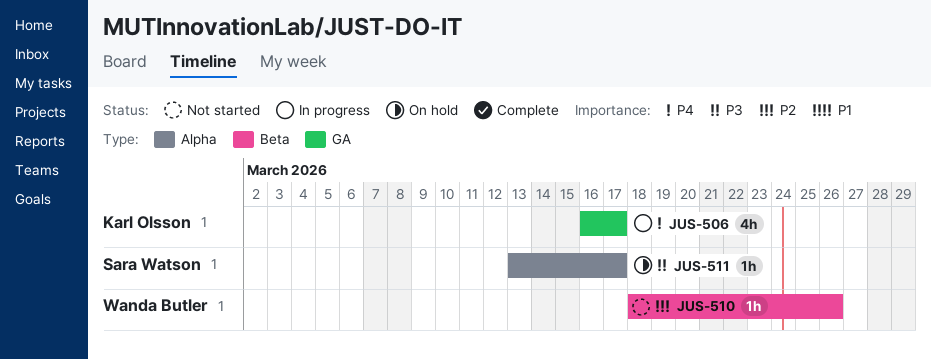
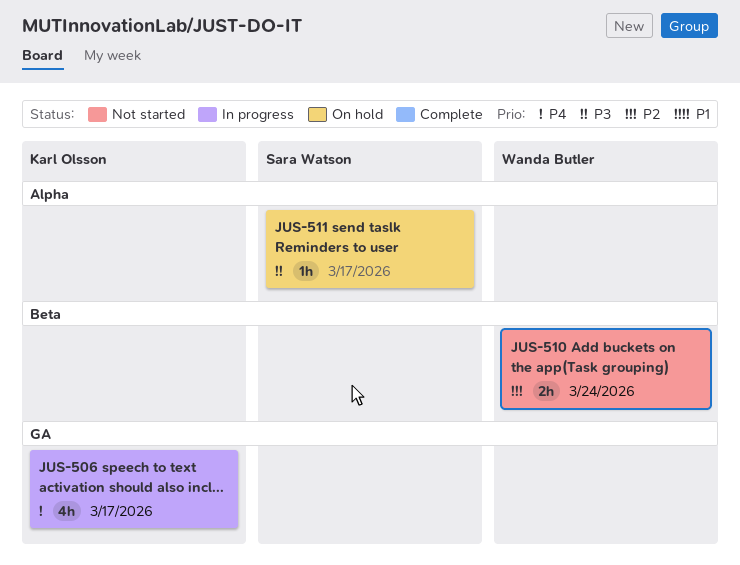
JUS-510, estimate: 1h -> 2h
JUS-510, due: Mar 26 -> Mar 24

